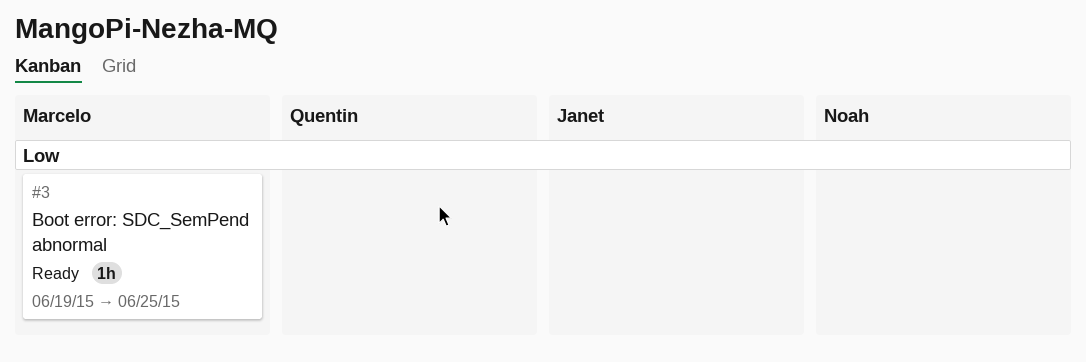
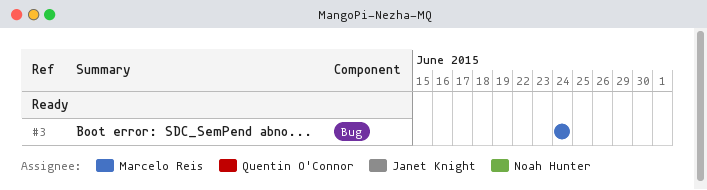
#3, start: Jun 19 -> Jun 24
#3, due: Jun 25 -> Jun 24

